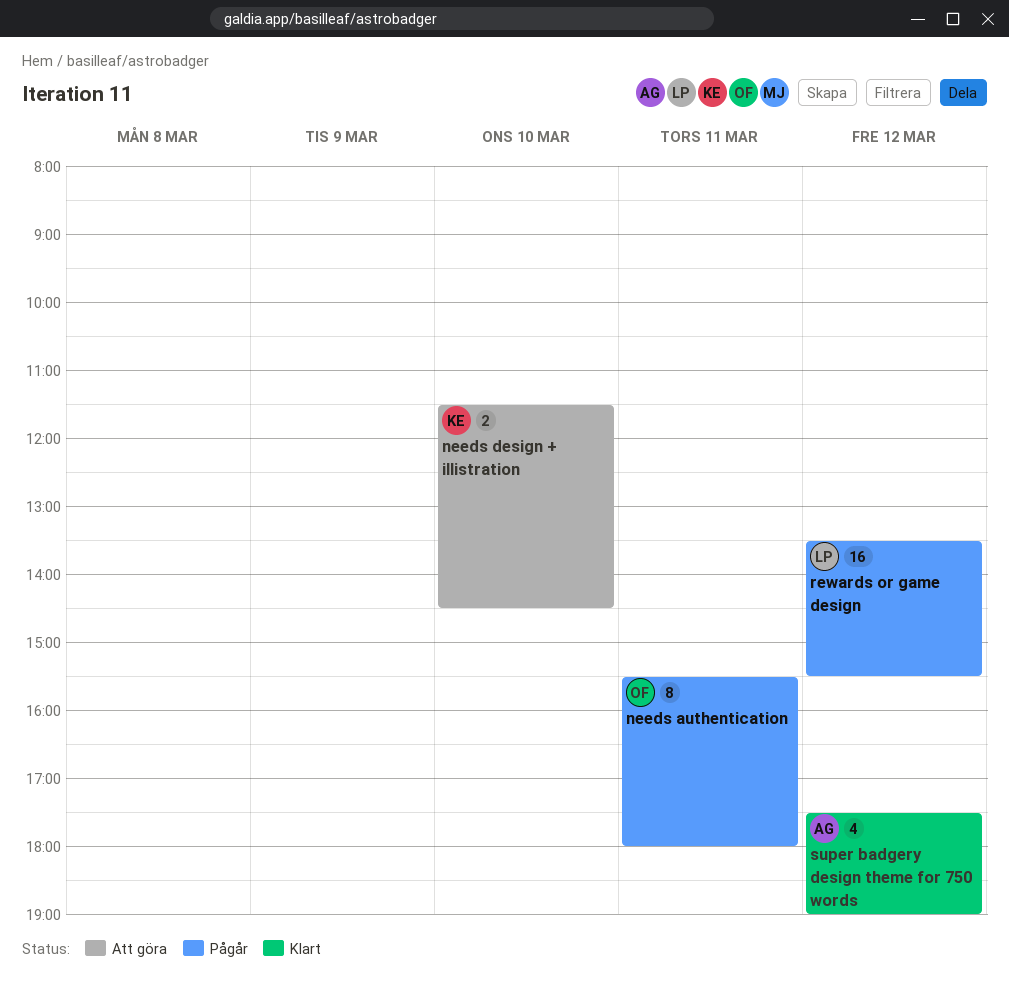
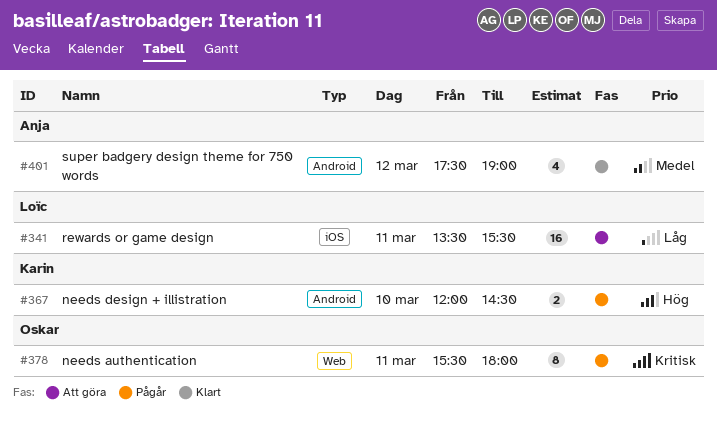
needs design + illistration, status: Att göra -> Pågår
needs design + illistration, begins: 11:30 -> 12:00
rewards or game design, status: Pågår -> Att göra
rewards or game design, day: Mar 12 -> Mar 11

